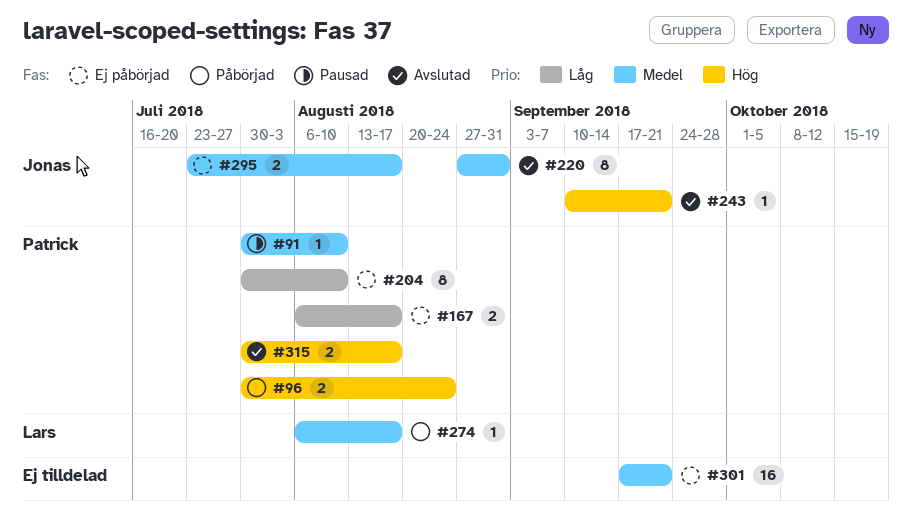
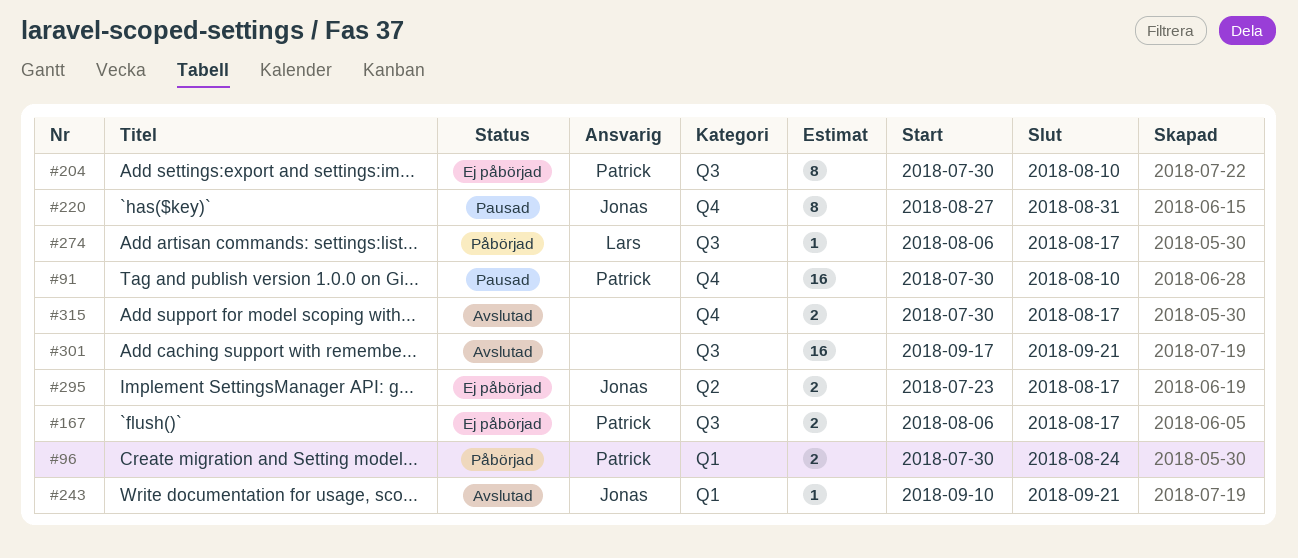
#91, estimate: 1 -> 16
#220, status: Avslutad -> Pausad
#301, status: Ej påbörjad -> Avslutad
#315, owner: Patrick -> none

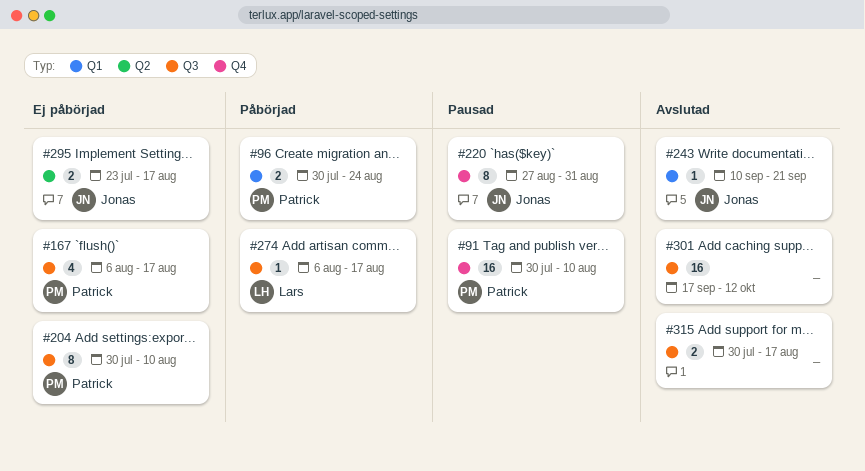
#167, estimate: 2 -> 4
#301, due: Sep 21 -> Oct 12
#315, label: Q4 -> Q3

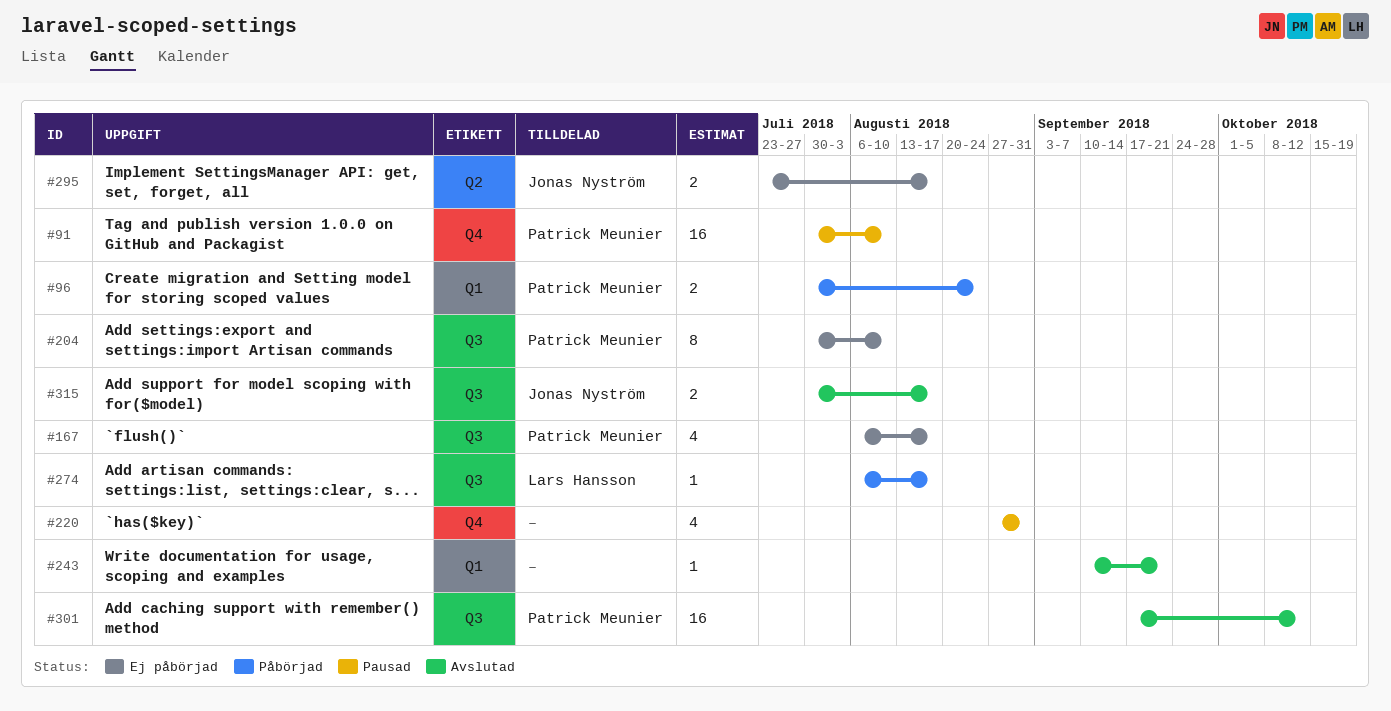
#220, owner: Jonas Nyström -> none
#220, estimate: 8 -> 4
#243, owner: Jonas Nyström -> none
#301, owner: none -> Patrick Meunier
#315, owner: none -> Jonas Nyström

